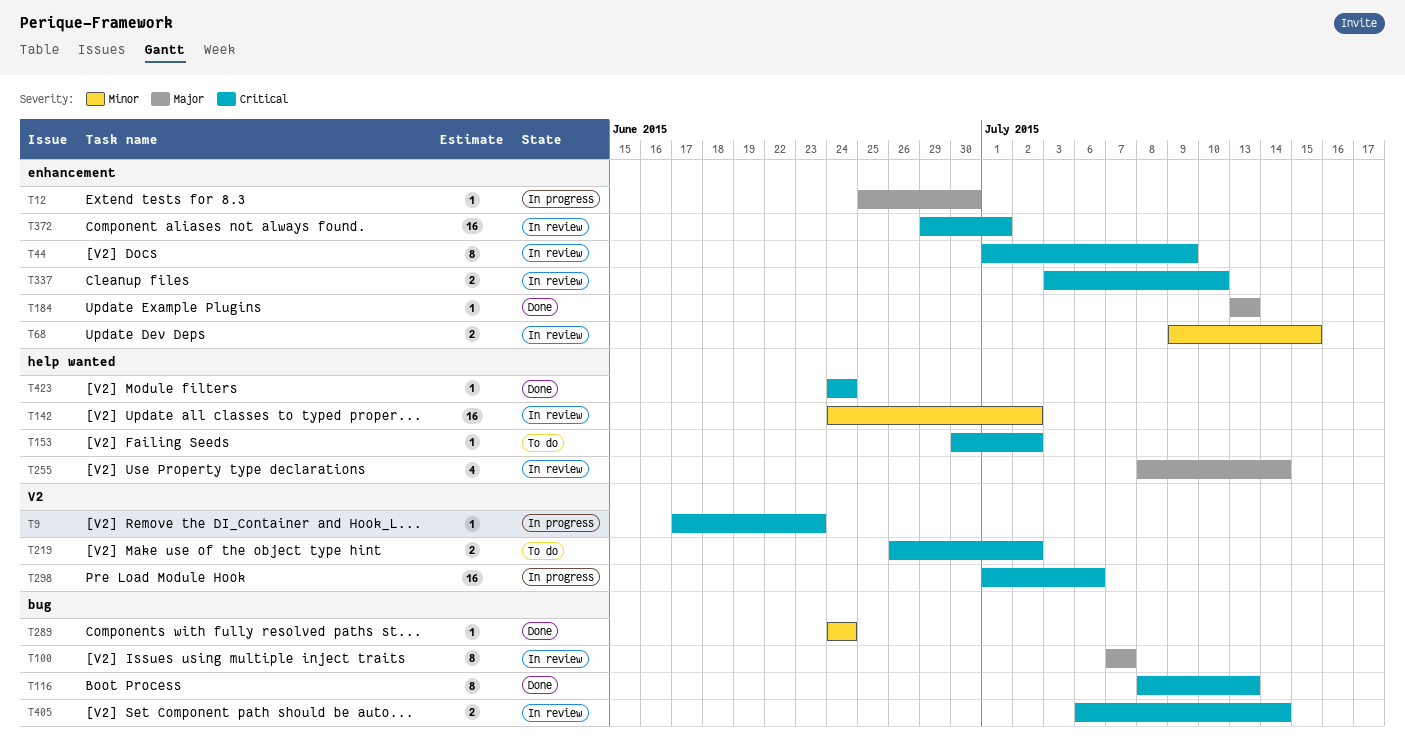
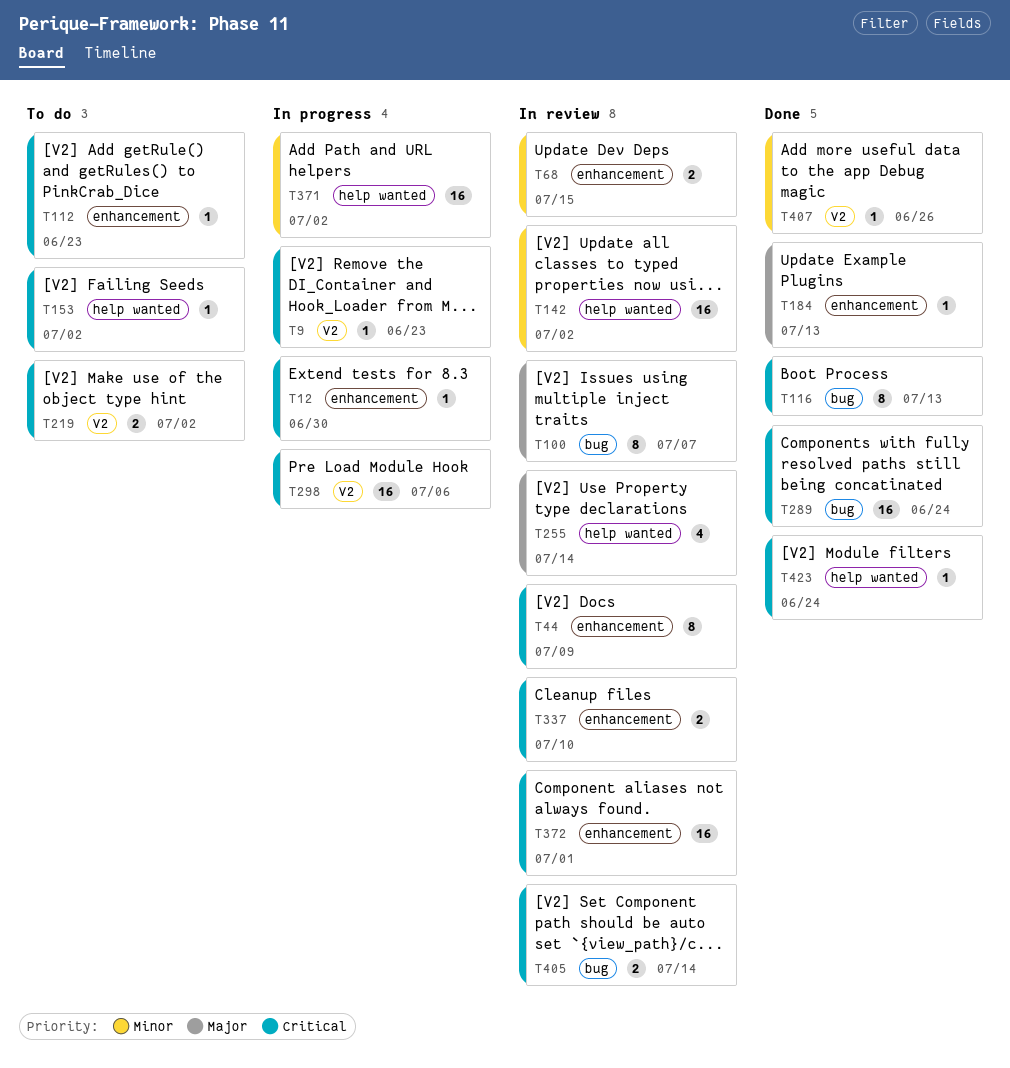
T12, priority: Major -> Critical
T112: none -> present
T289, priority: Minor -> Critical
T289, estimate: 1 -> 16
T371: none -> present
T407: none -> present

